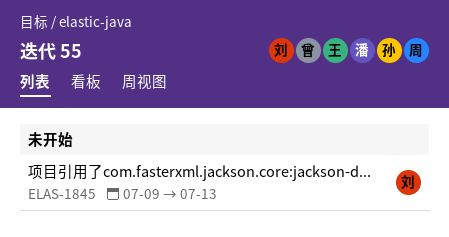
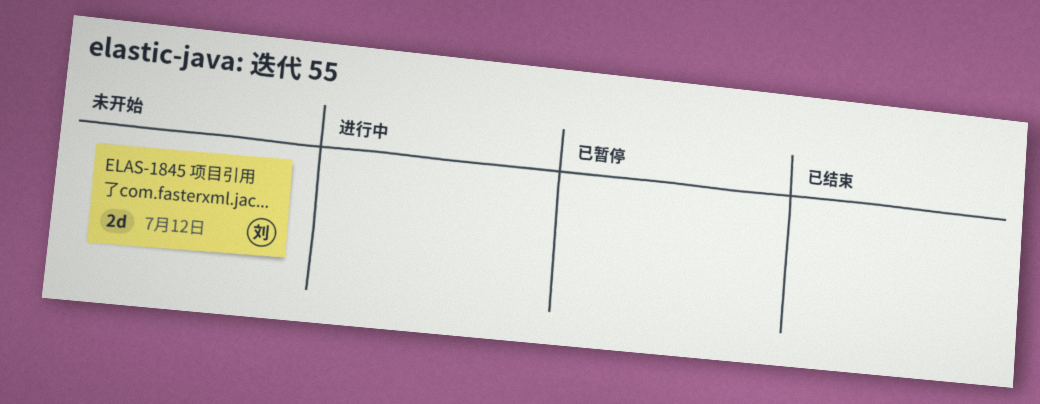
ELAS-1845, due: Jul 13 -> Jul 12

